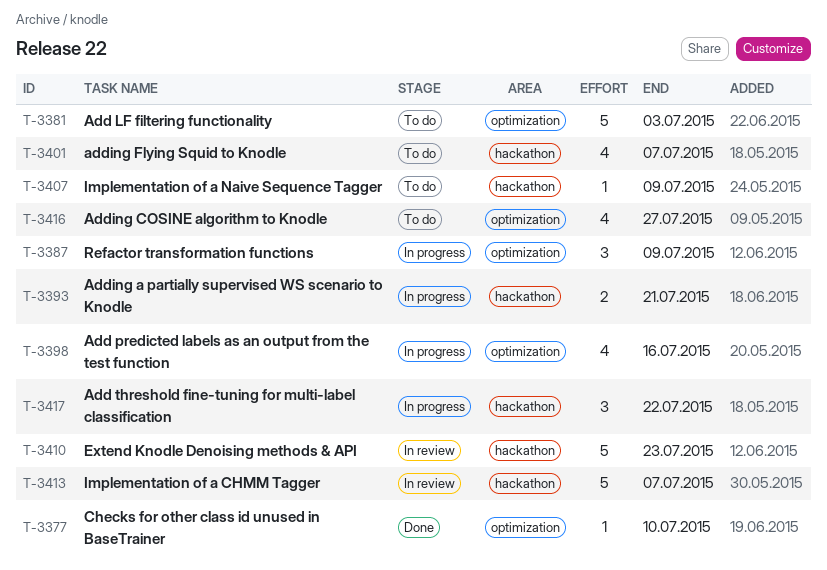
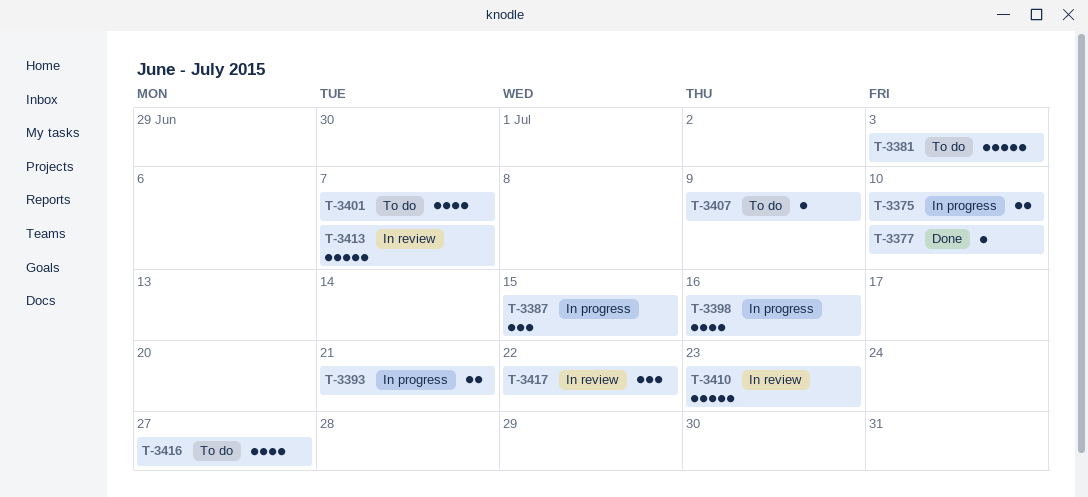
T-3375: none -> present
T-3387, due: Jul 9 -> Jul 15
T-3417, status: In progress -> In review

